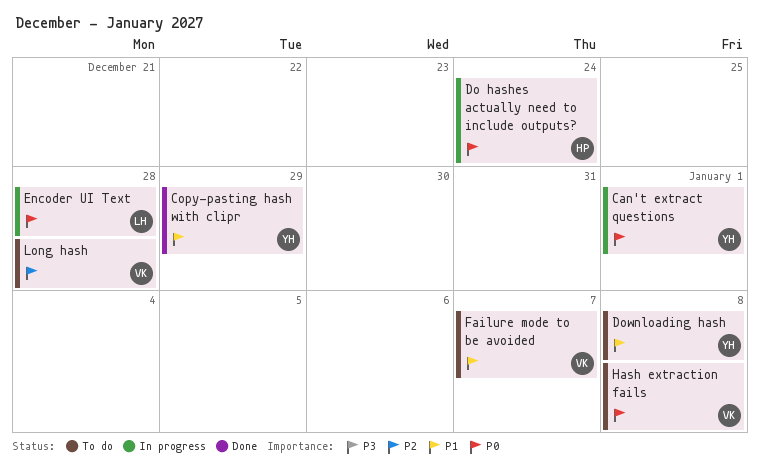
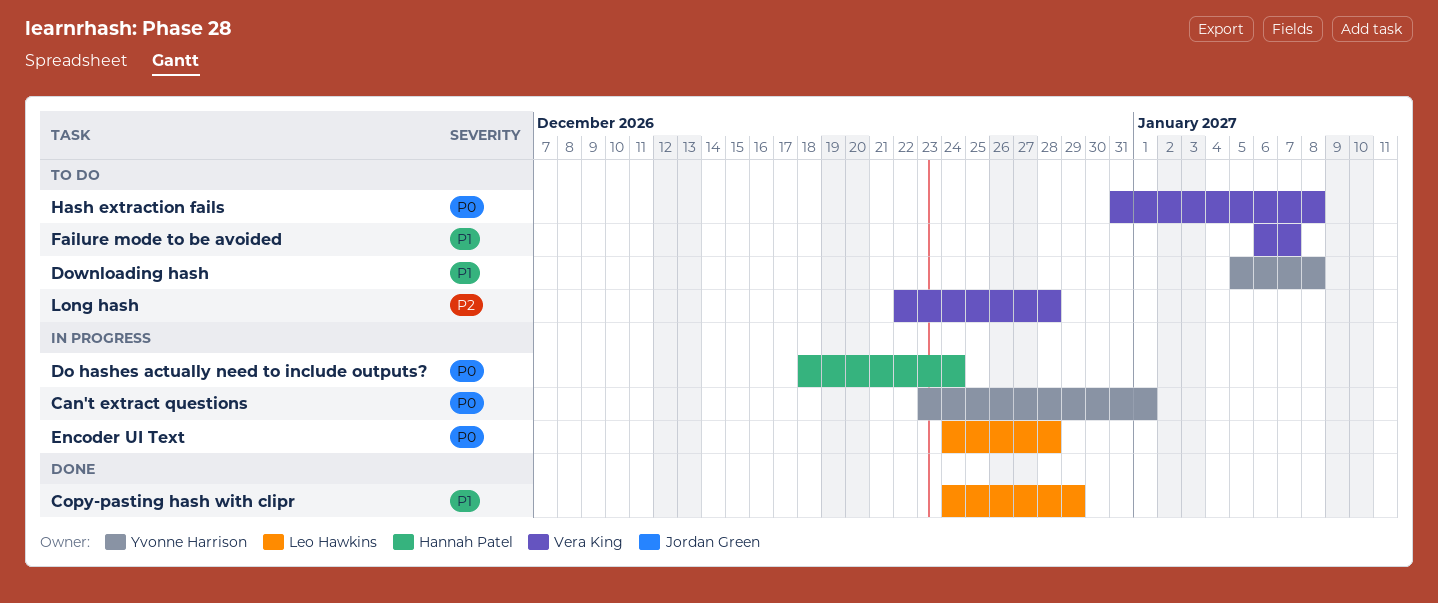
Copy-pasting hash with clipr, owner: Yvonne Harrison -> Leo Hawkins

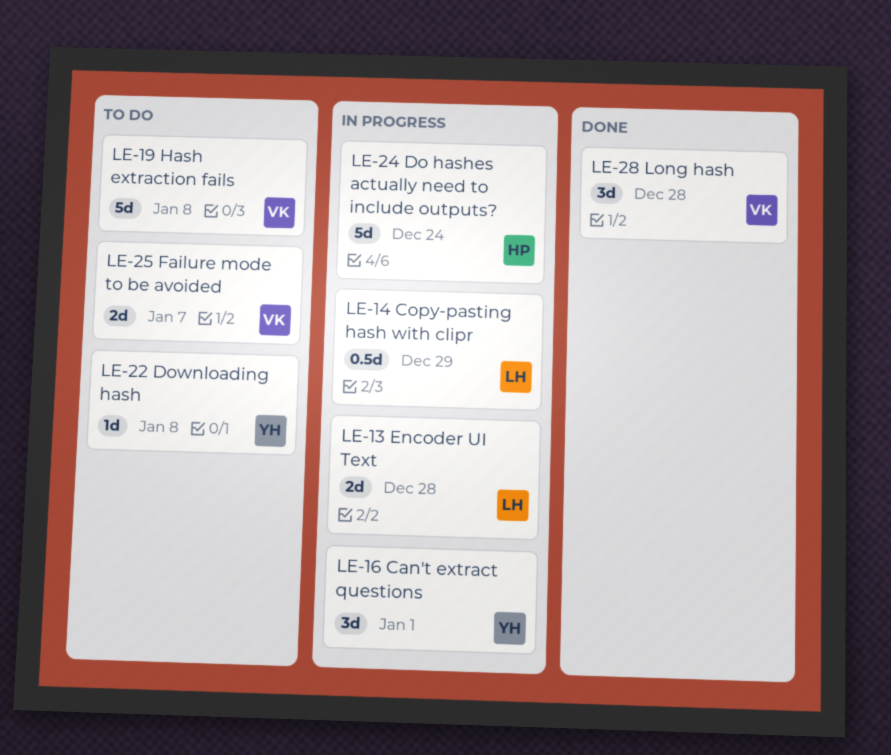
Copy-pasting hash with clipr, status: Done -> In progress
Long hash, status: To do -> Done

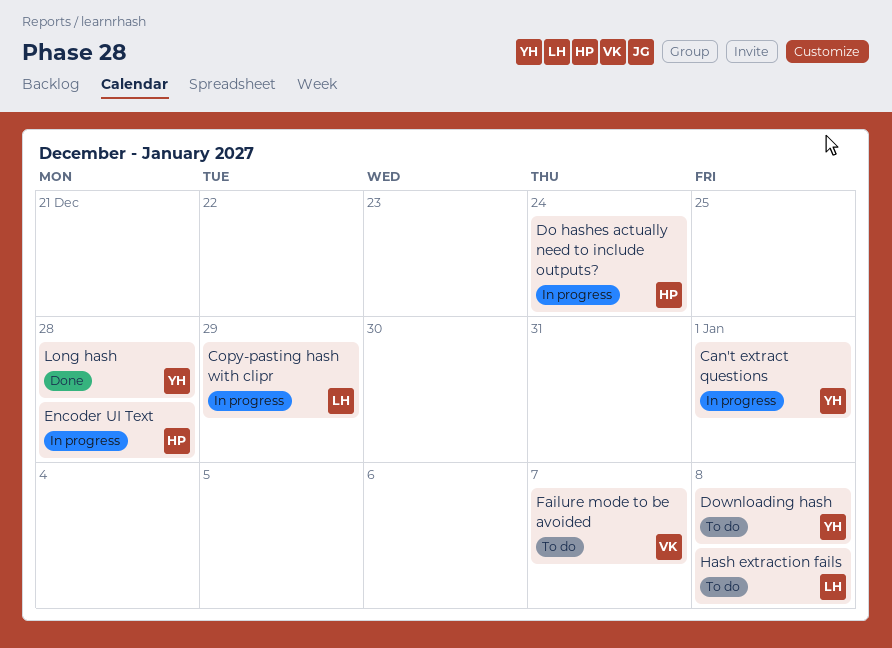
Encoder UI Text, owner: LH -> HP
Hash extraction fails, owner: VK -> LH
Long hash, owner: VK -> YH

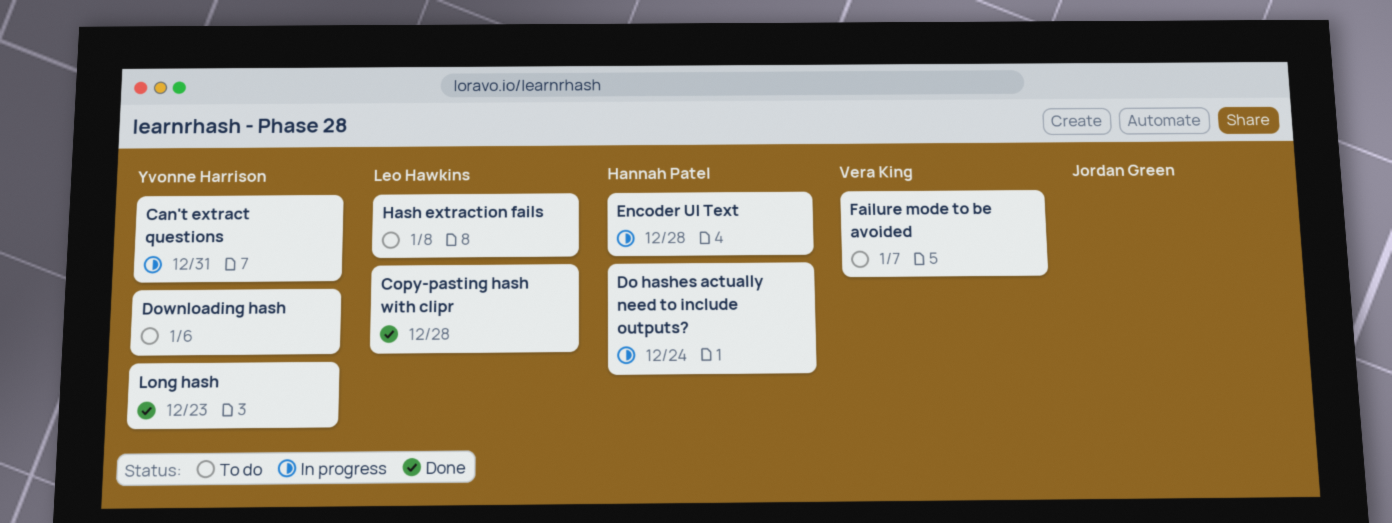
Can't extract questions, due: Jan 1 -> Dec 31
Copy-pasting hash with clipr, status: In progress -> Done
Copy-pasting hash with clipr, due: Dec 29 -> Dec 28
Downloading hash, due: Jan 8 -> Jan 6
Long hash, due: Dec 28 -> Dec 23

